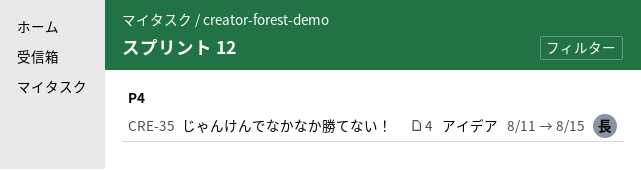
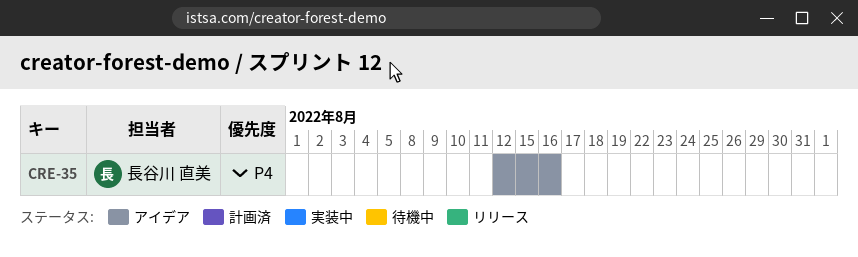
CRE-35, start: Aug 11 -> Aug 12
CRE-35, due: Aug 15 -> Aug 16

